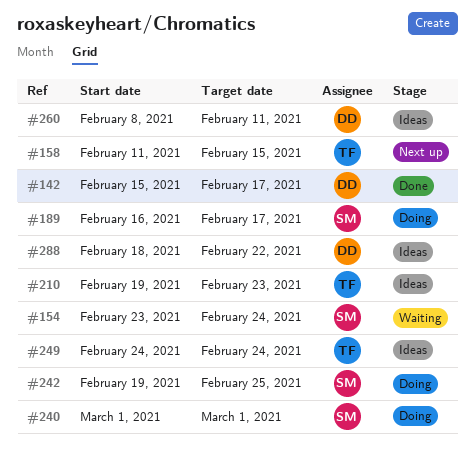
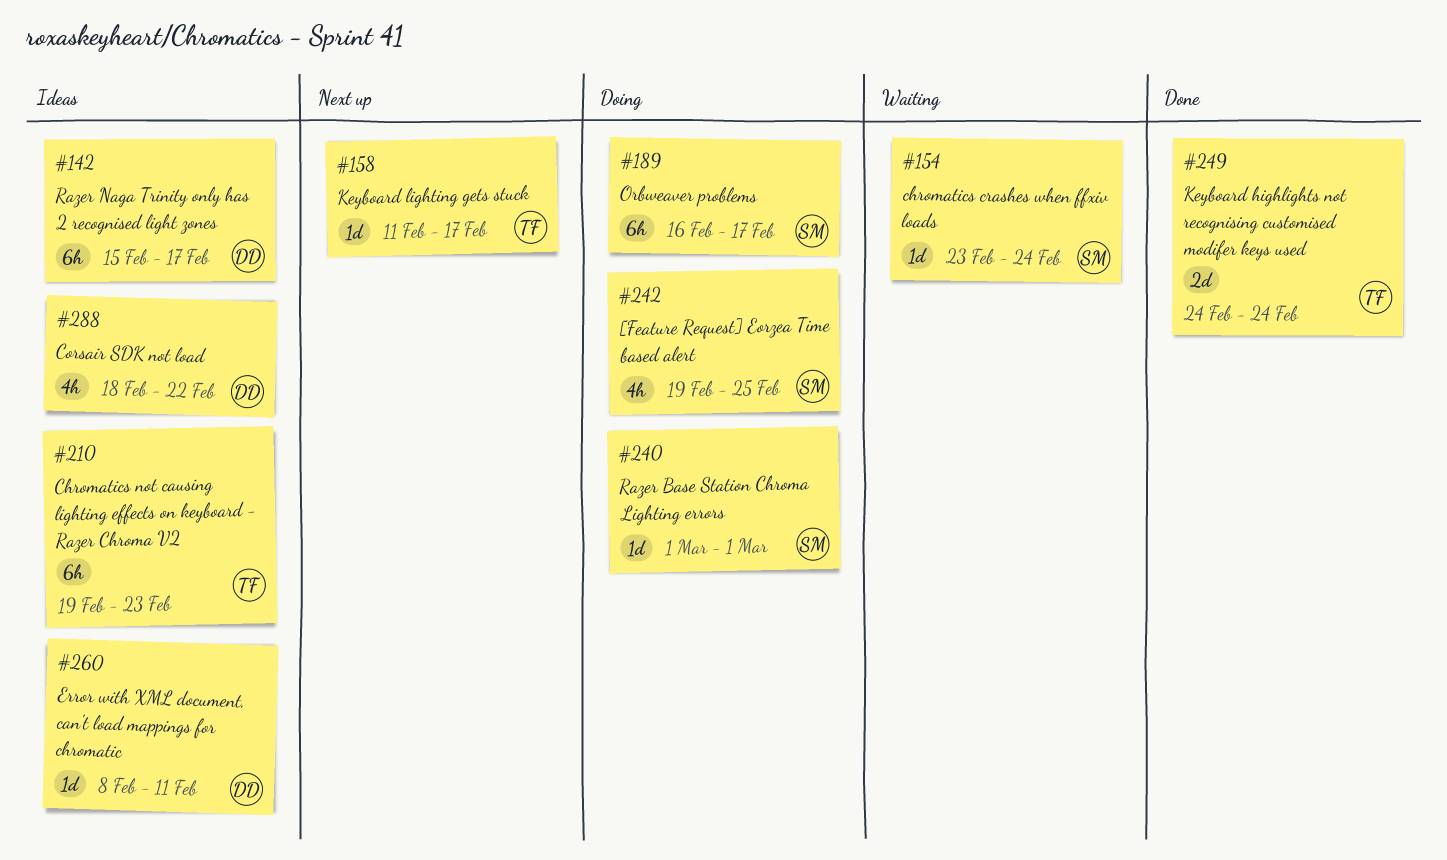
#142, status: Done -> Ideas
#158, due: Feb 15 -> Feb 17
#249, status: Ideas -> Done

